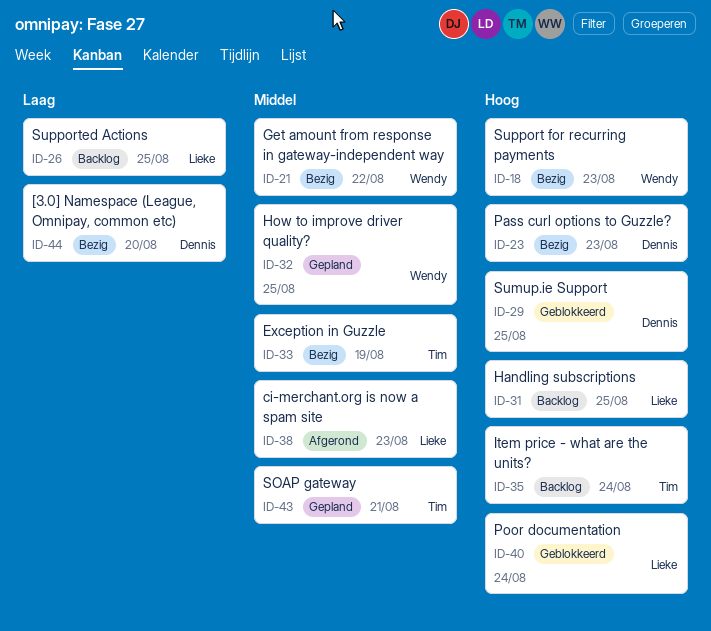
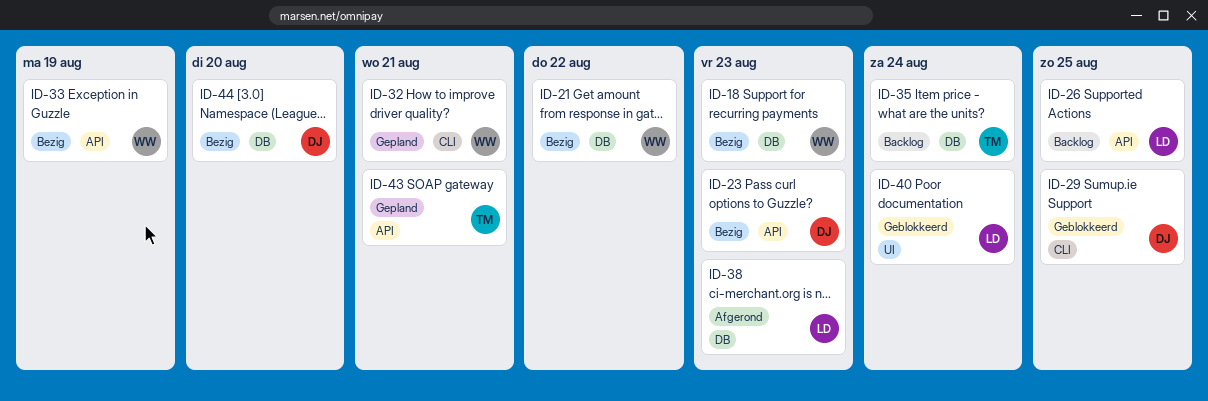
ID-31: present -> none
ID-32, due: Aug 25 -> Aug 21
ID-33, owner: Tim -> Wendy

